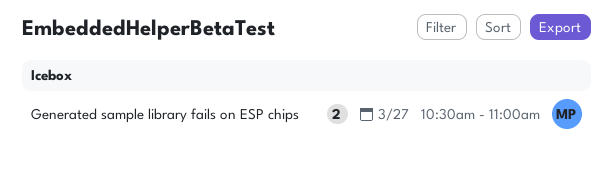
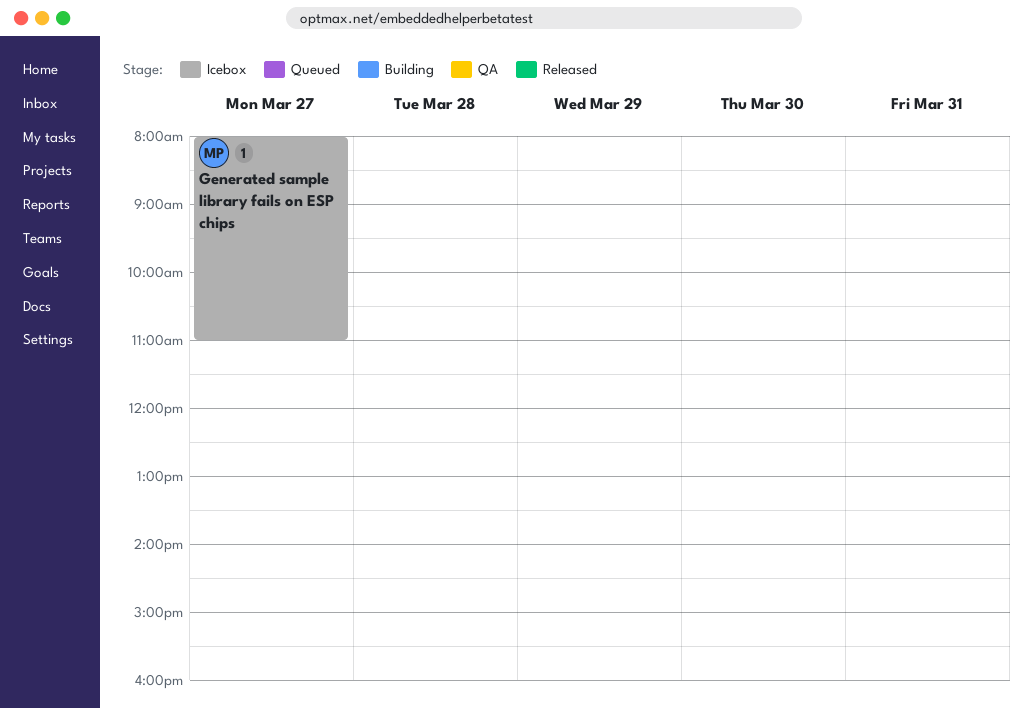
Generated sample library fails on ESP chips, estimate: 2 -> 1
Generated sample library fails on ESP chips, begins: 10:30 -> 08:00

